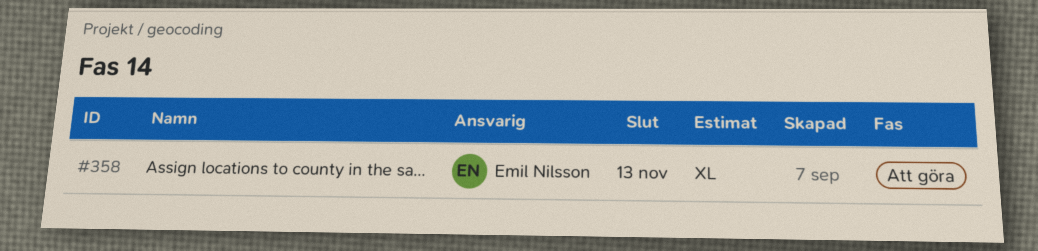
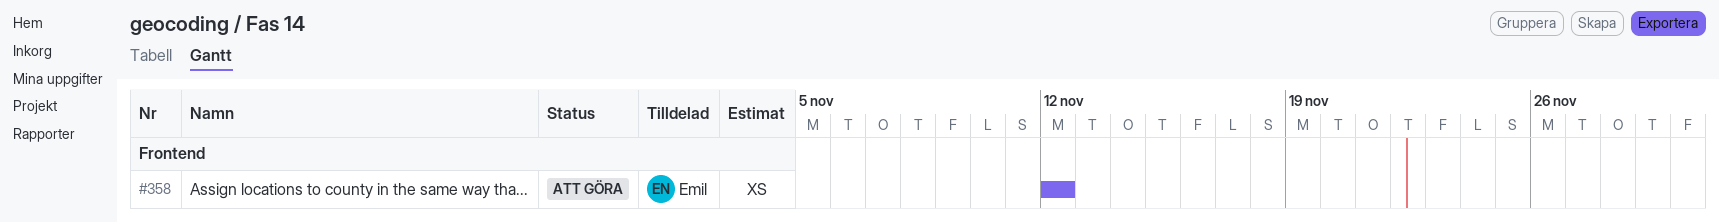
#358, estimate: XL -> XS
#358, due: Nov 13 -> Nov 12

